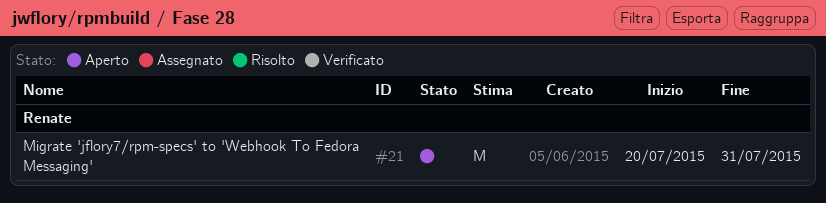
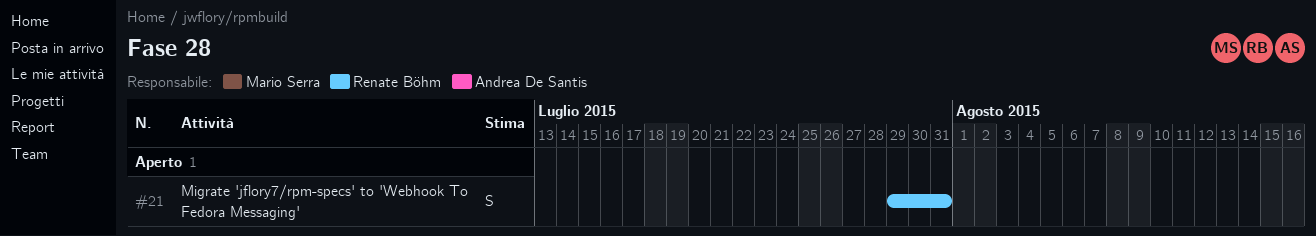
#21, estimate: M -> S
#21, start: Jul 20 -> Jul 29

